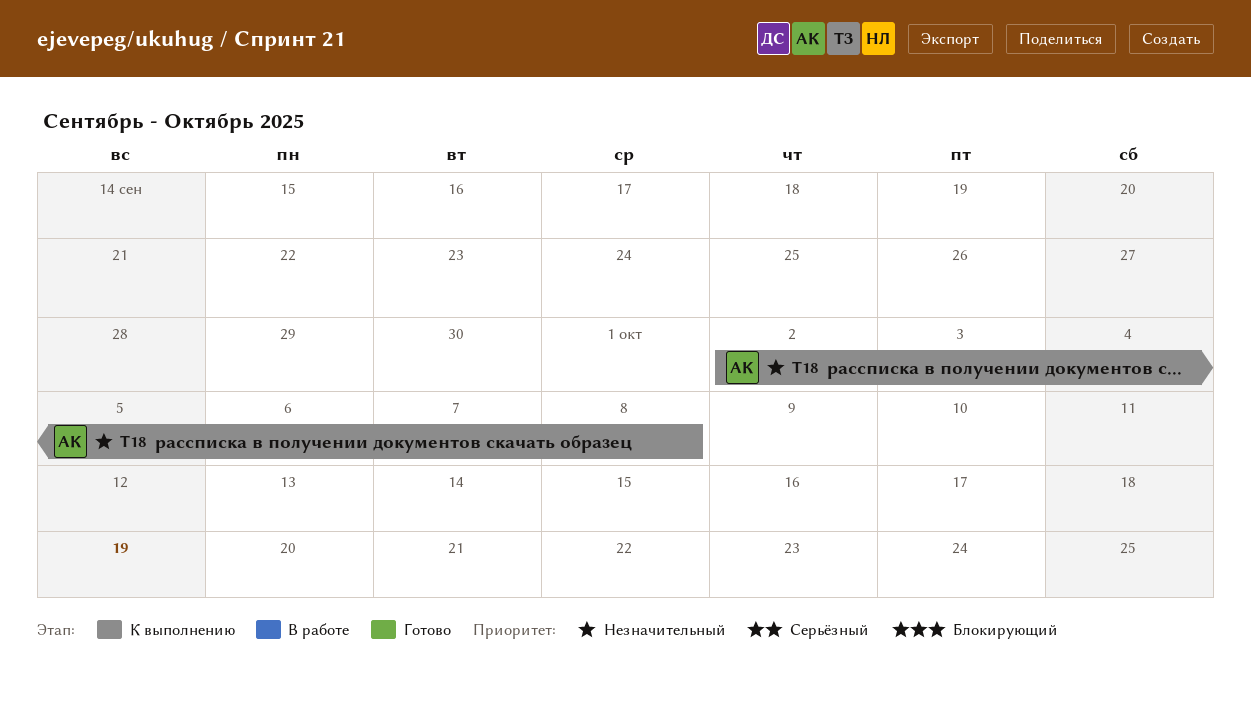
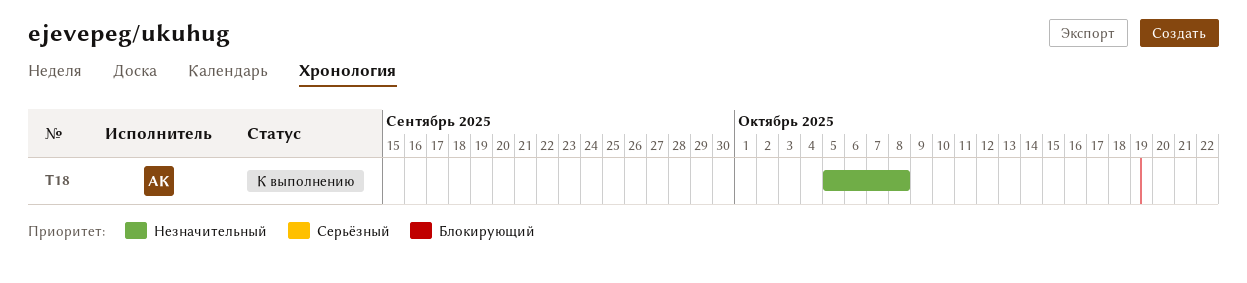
T18, start: Oct 2 -> Oct 5

